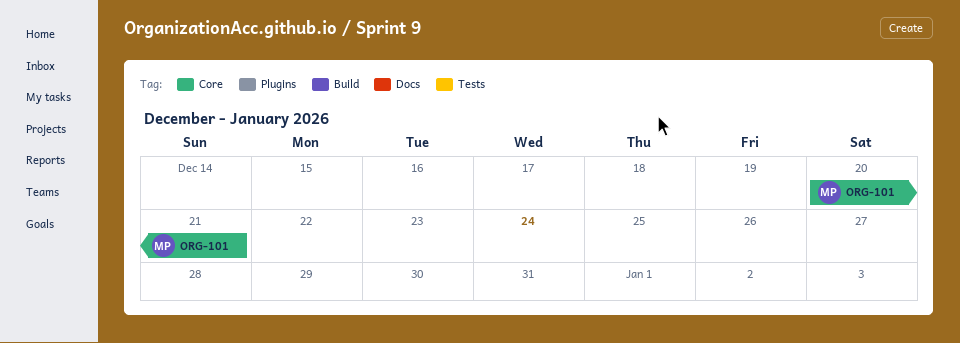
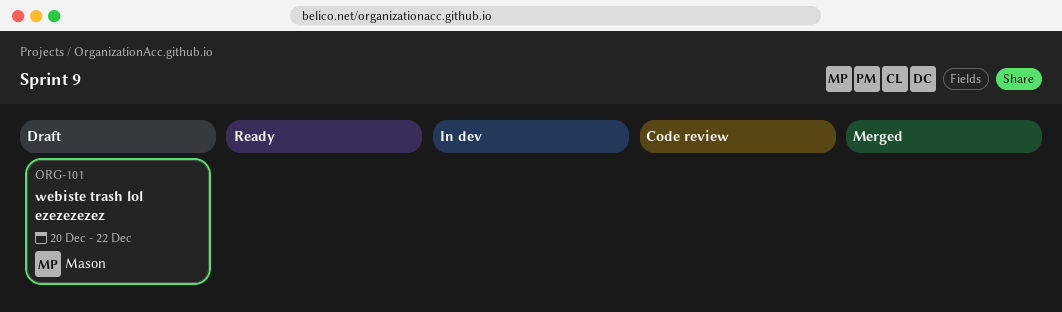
ORG-101, due: Dec 21 -> Dec 22

